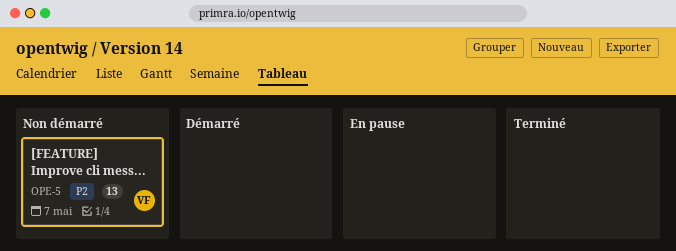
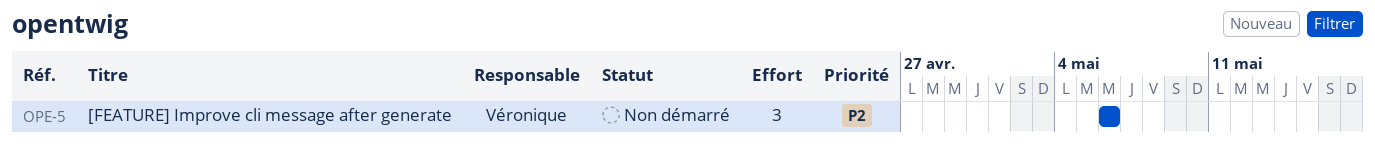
OPE-5, estimate: 13 -> 3
OPE-5, due: May 7 -> May 6

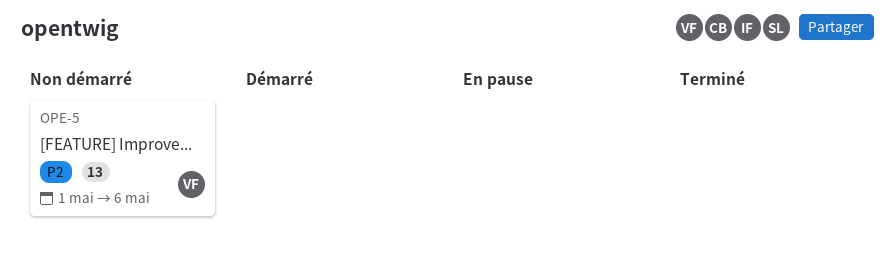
OPE-5, estimate: 3 -> 13
OPE-5, start: May 6 -> May 1

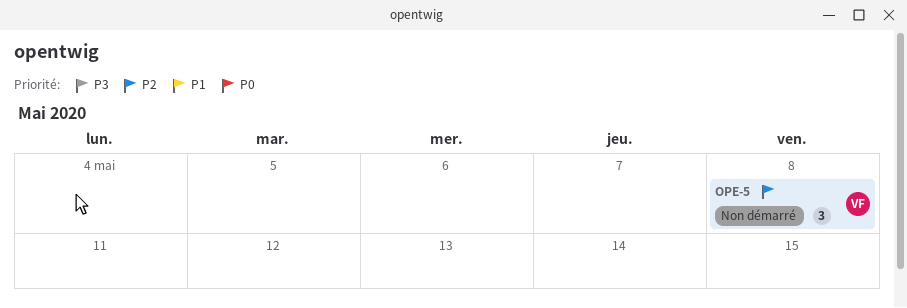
OPE-5, estimate: 13 -> 3
OPE-5, due: May 6 -> May 8

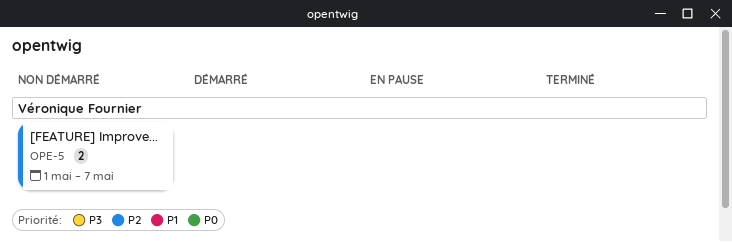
OPE-5, estimate: 3 -> 2
OPE-5, due: May 8 -> May 7

